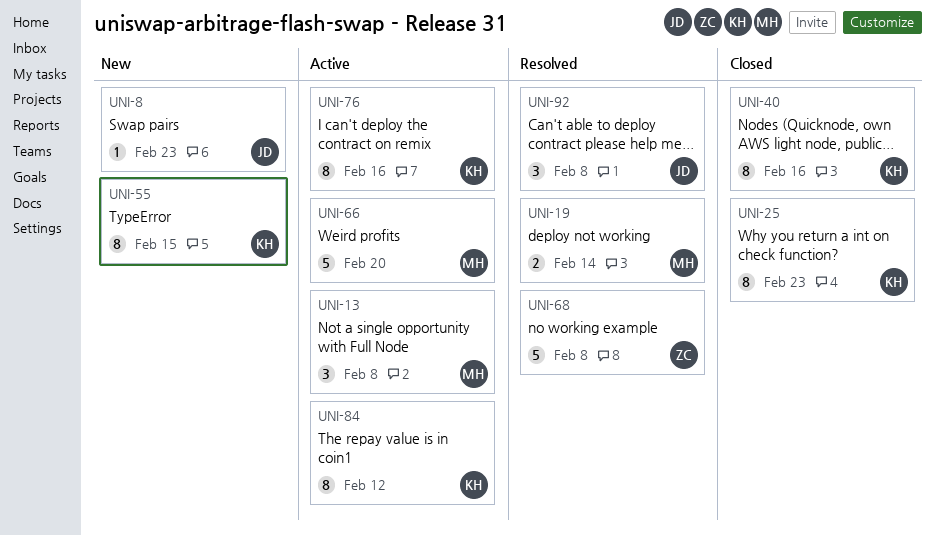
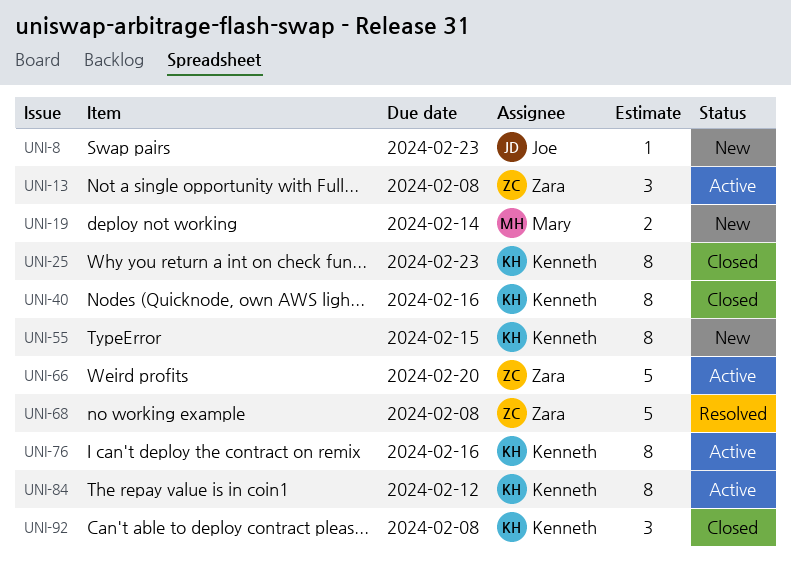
UNI-13, owner: Mary -> Zara
UNI-19, status: Resolved -> New
UNI-66, owner: Mary -> Zara
UNI-92, status: Resolved -> Closed
UNI-92, owner: Joe -> Kenneth

